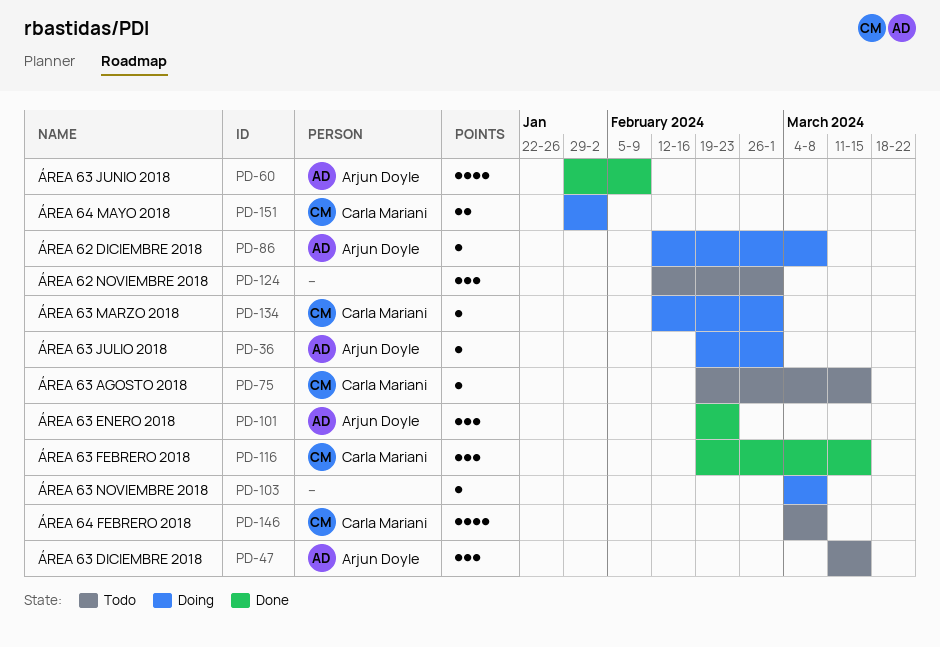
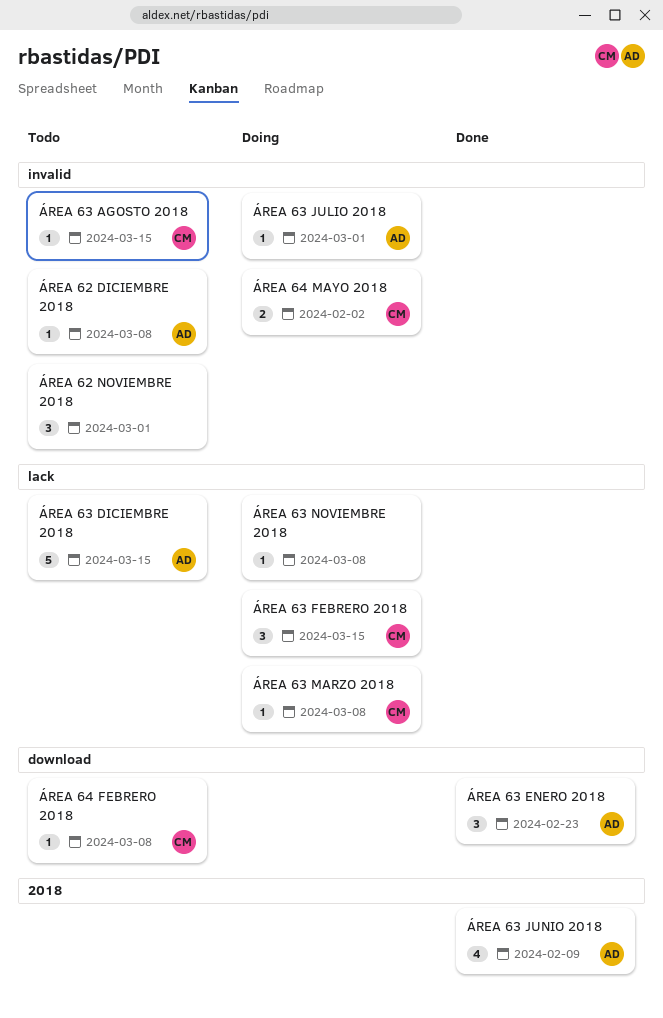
ÁREA 62 DICIEMBRE 2018, status: Doing -> Todo
ÁREA 63 DICIEMBRE 2018, estimate: 3 -> 5
ÁREA 63 FEBRERO 2018, status: Done -> Doing
ÁREA 63 MARZO 2018, due: Mar 1 -> Mar 8
ÁREA 64 FEBRERO 2018, estimate: 4 -> 1

